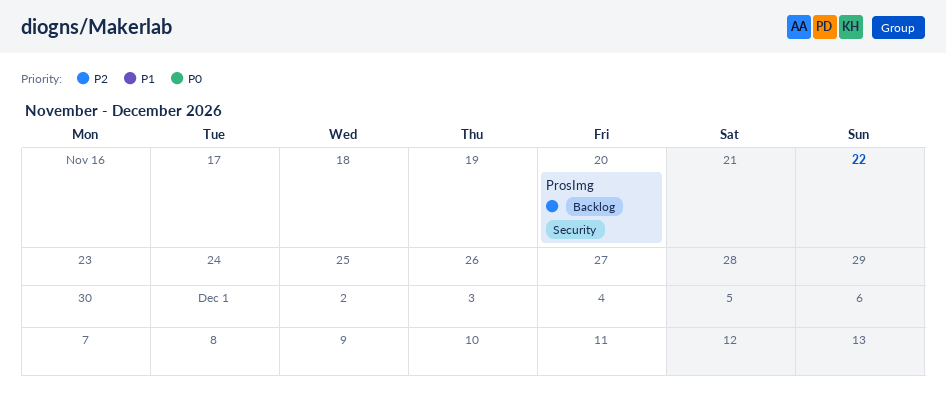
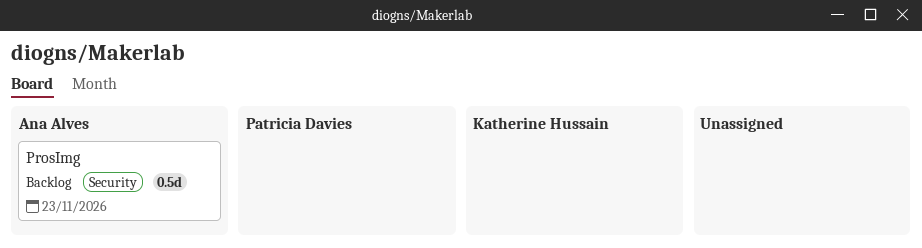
ProsImg, due: Nov 20 -> Nov 23

